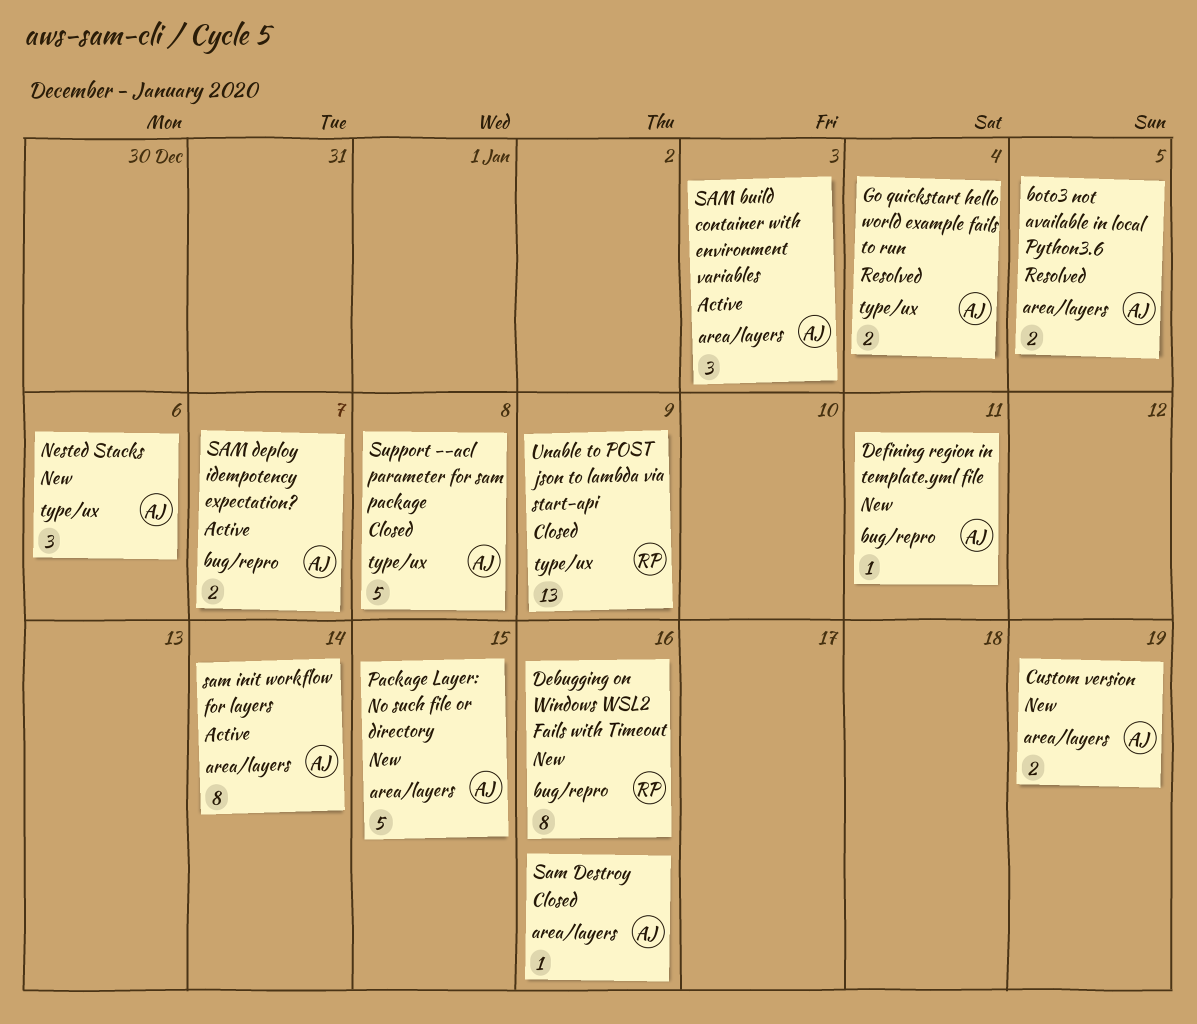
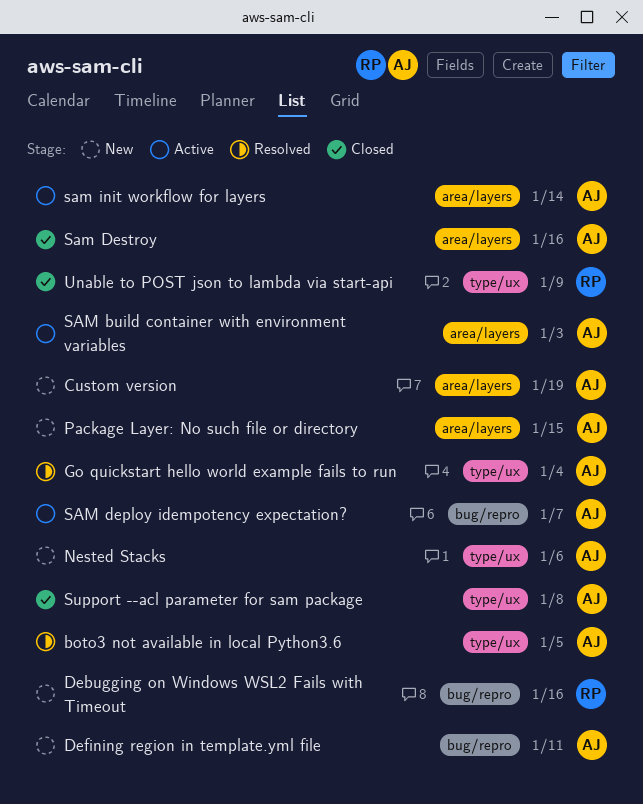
boto3 not available in local Python3.6, label: area/layers -> type/ux

